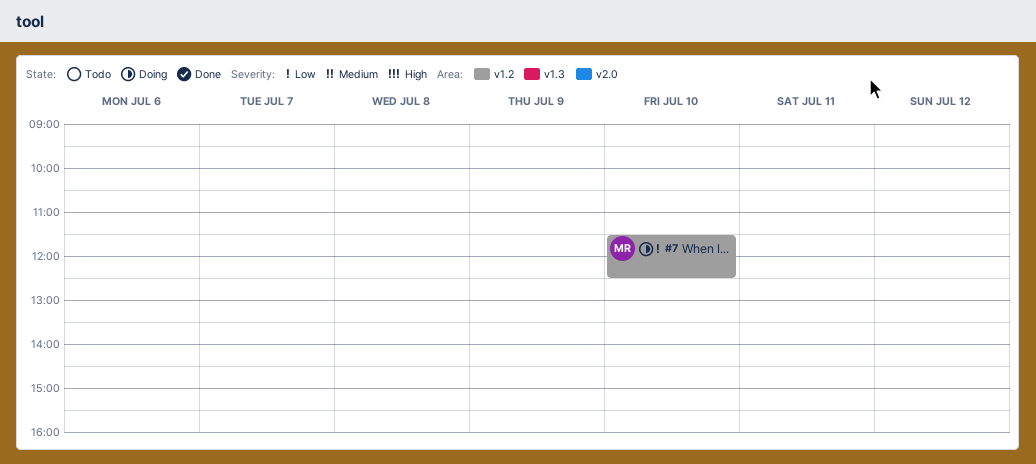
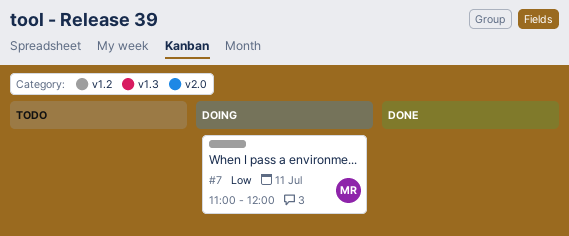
#7, day: Jul 10 -> Jul 11
#7, begins: 11:30 -> 11:00
#7, ends: 12:30 -> 12:00

